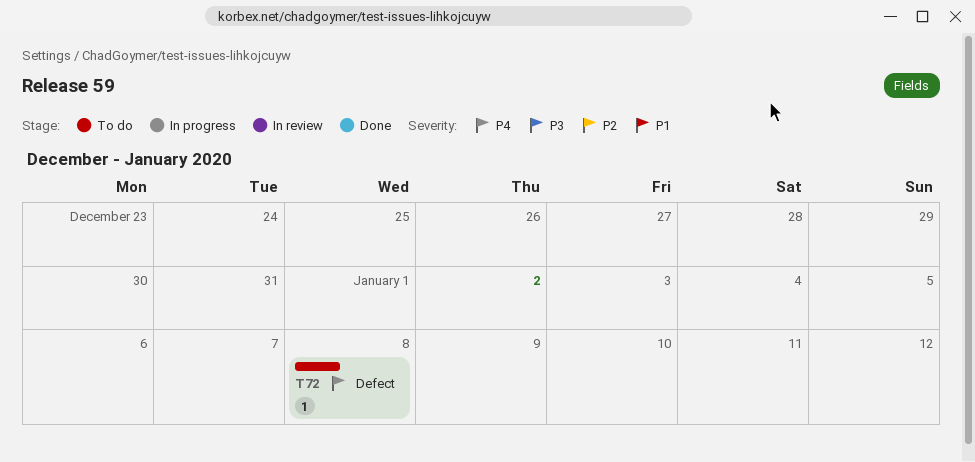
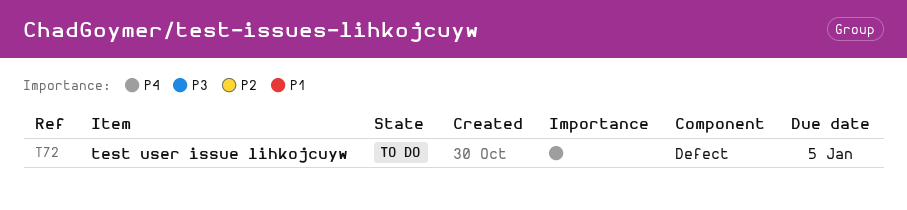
T72, due: Jan 8 -> Jan 5

